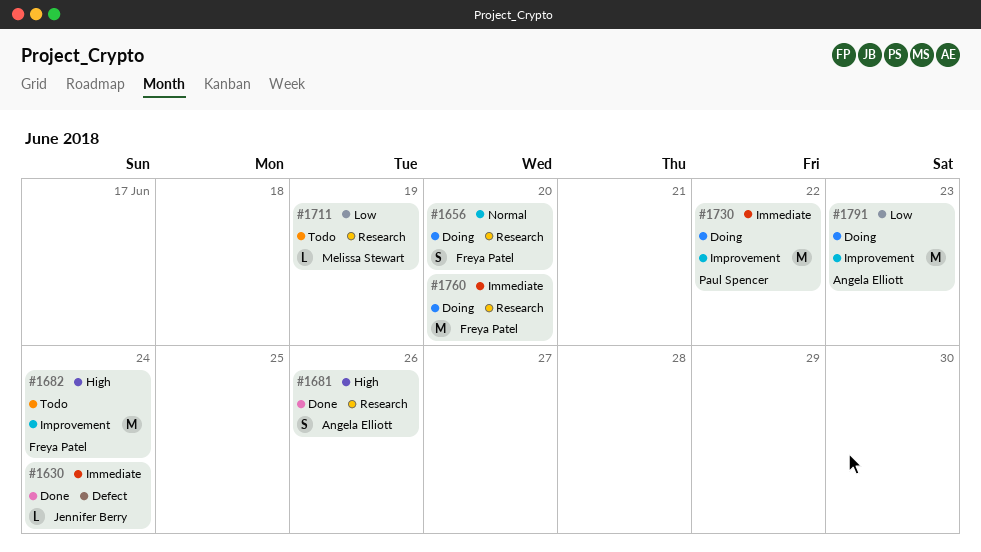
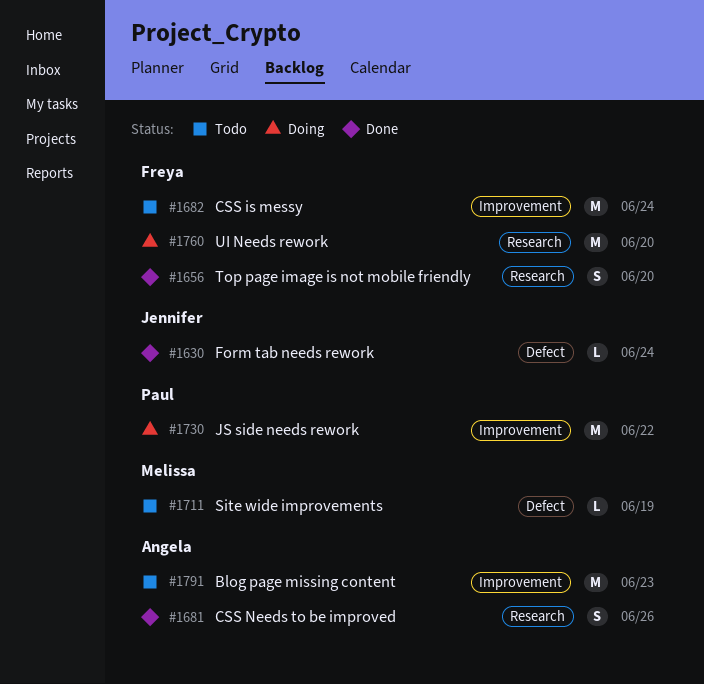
#1656, status: Doing -> Done
#1711, label: Research -> Defect
#1791, status: Doing -> Todo

